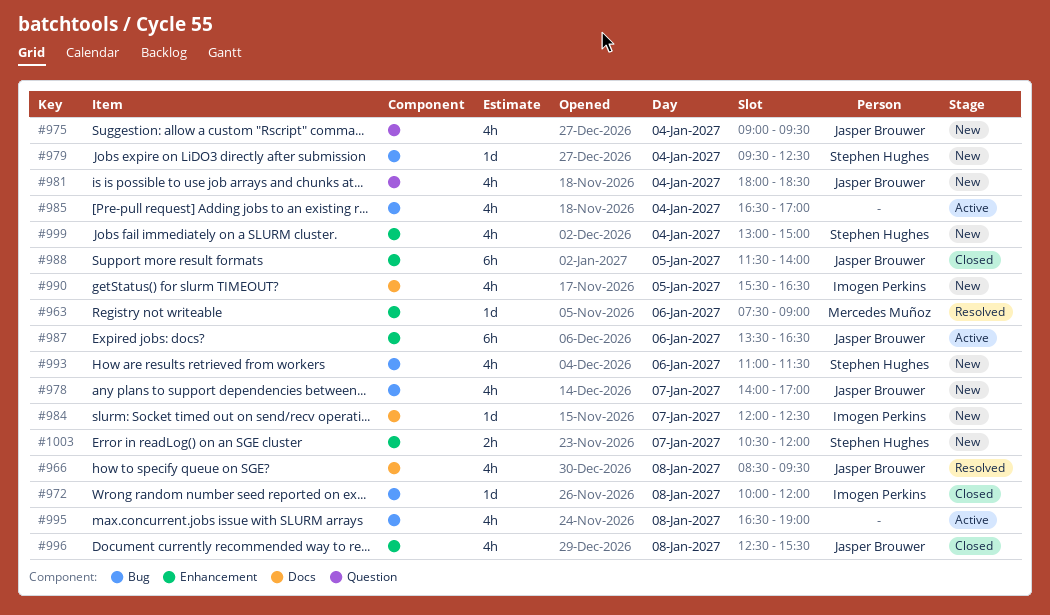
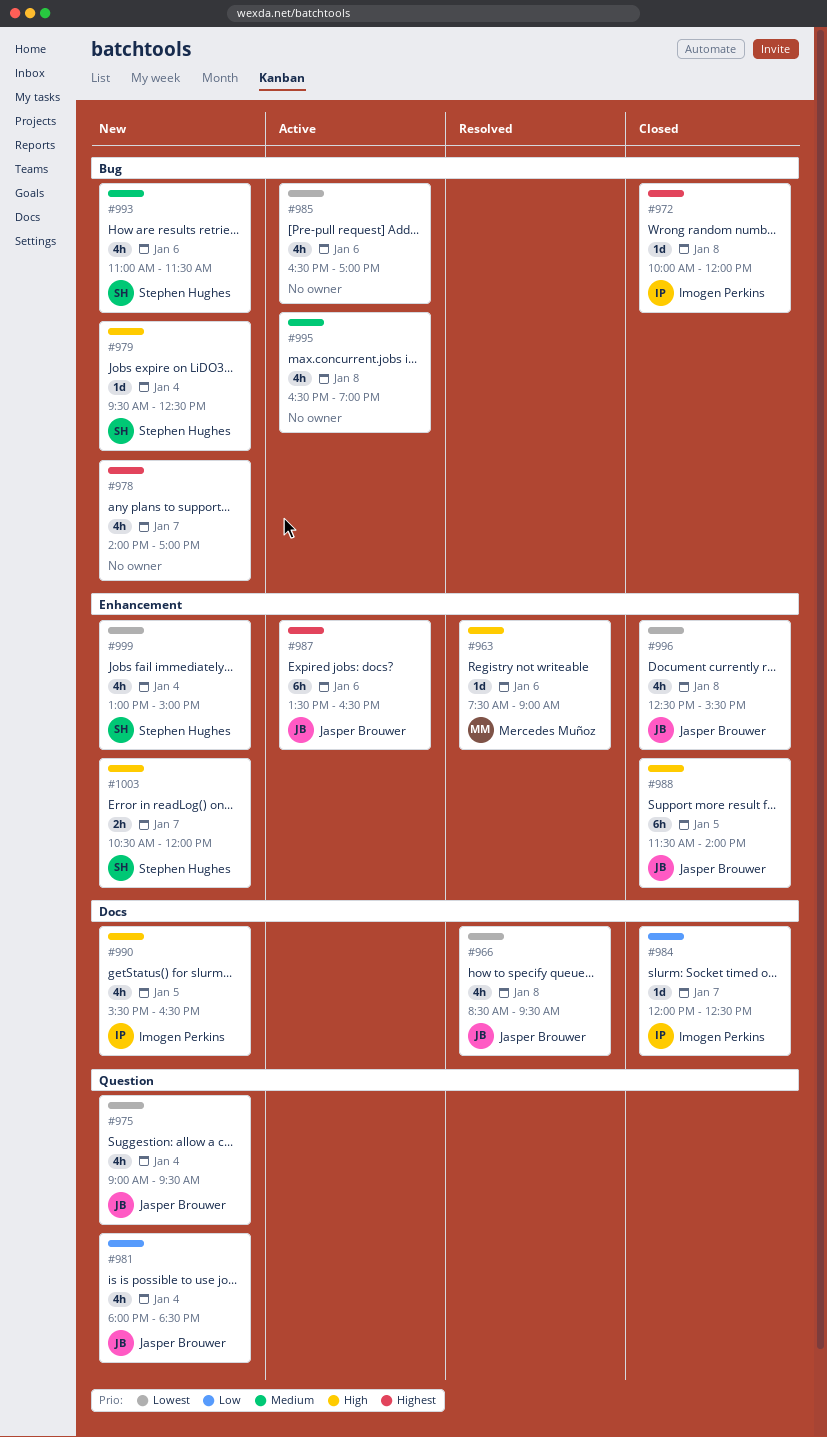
#978, owner: Jasper Brouwer -> none
#984, status: New -> Closed
#985, day: Jan 4 -> Jan 6

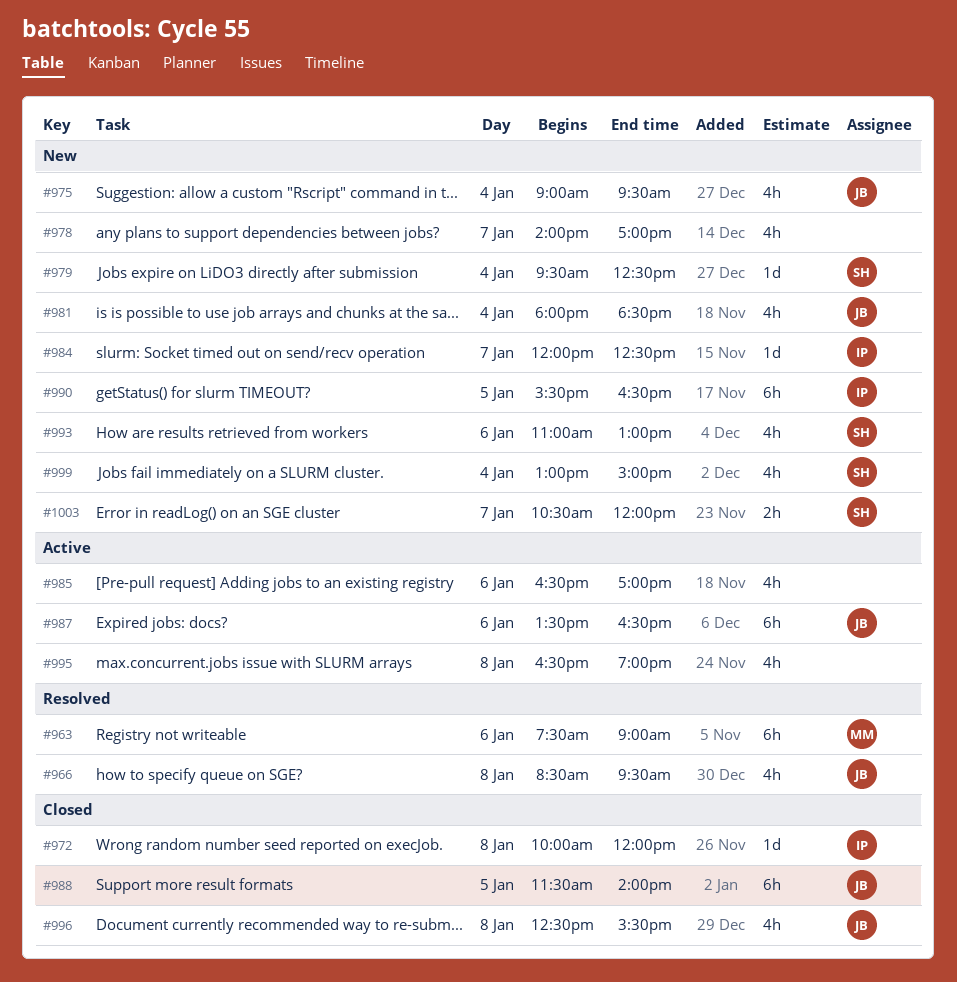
#963, estimate: 1d -> 6h
#984, status: Closed -> New
#990, estimate: 4h -> 6h
#993, ends: 11:30 -> 13:00

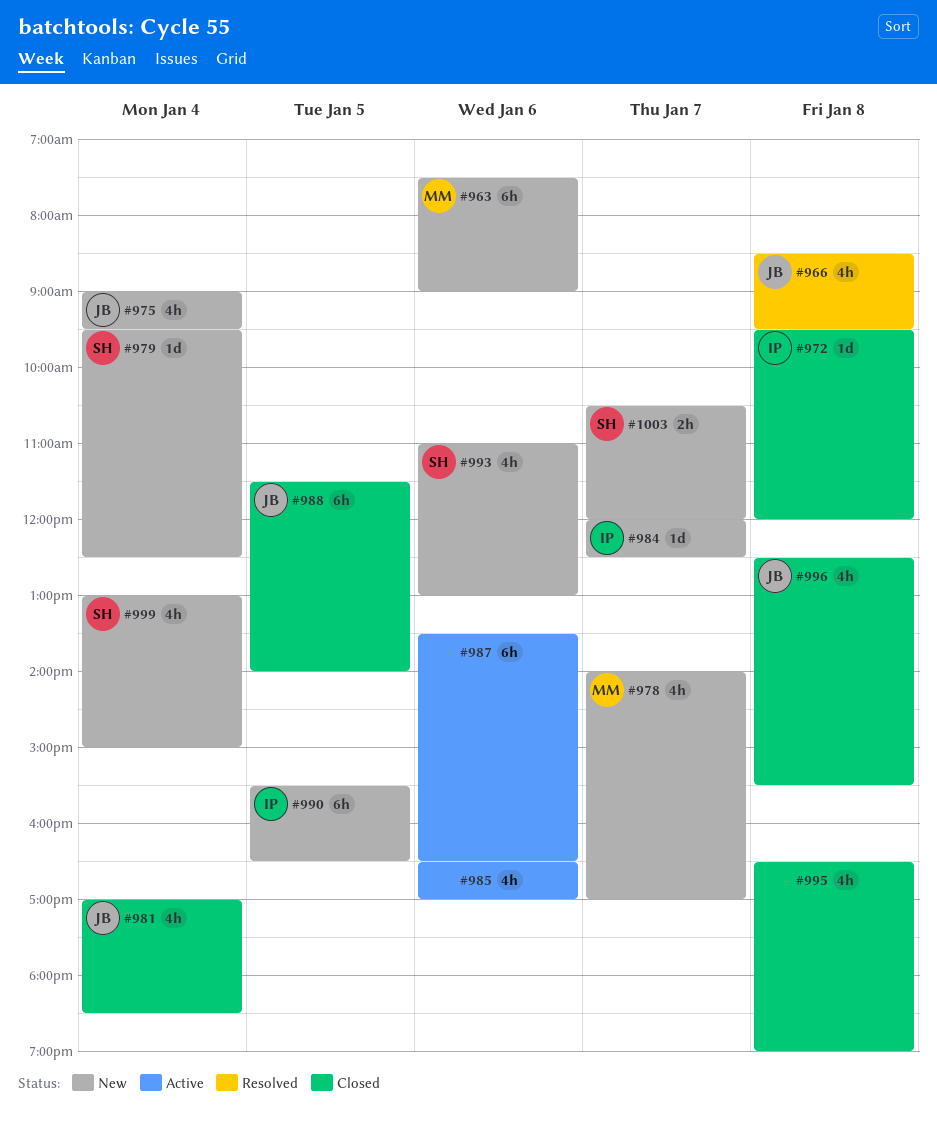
#963, status: Resolved -> New
#972, begins: 10:00 -> 09:30
#978, owner: none -> MM
#981, status: New -> Closed
#981, begins: 18:00 -> 17:00
#987, owner: JB -> none
#995, status: Active -> Closed

